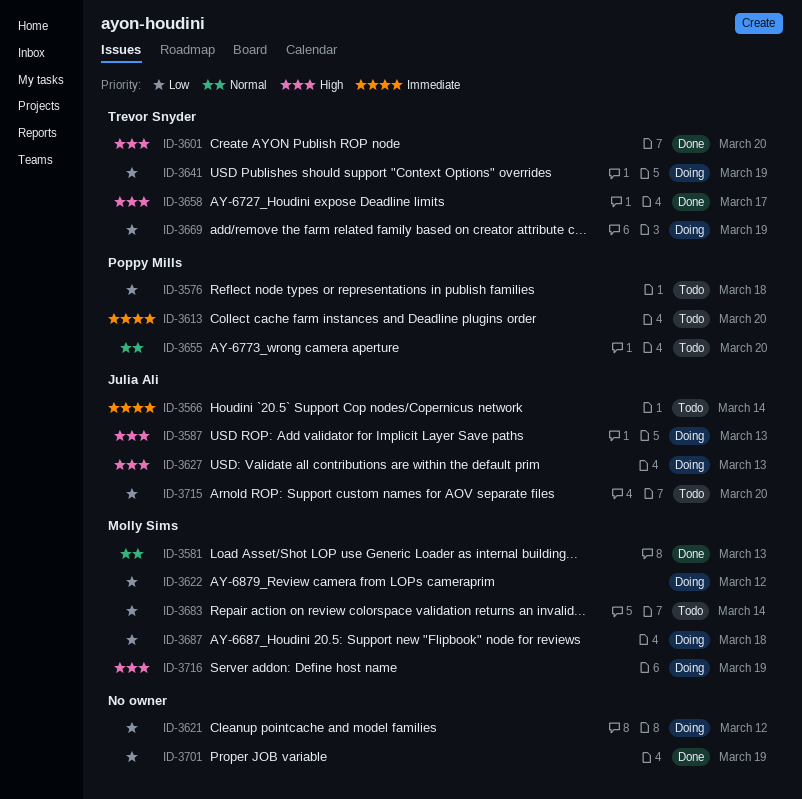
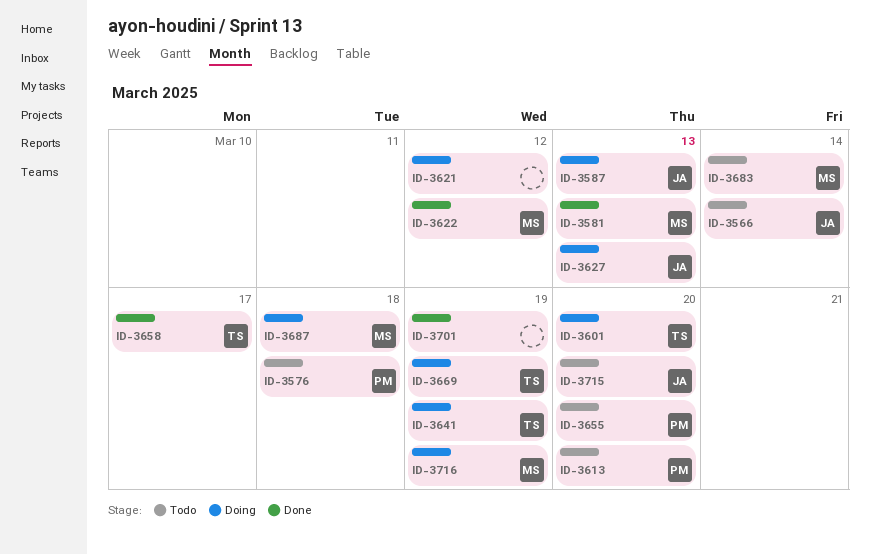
ID-3601, status: Done -> Doing
ID-3622, status: Doing -> Done

